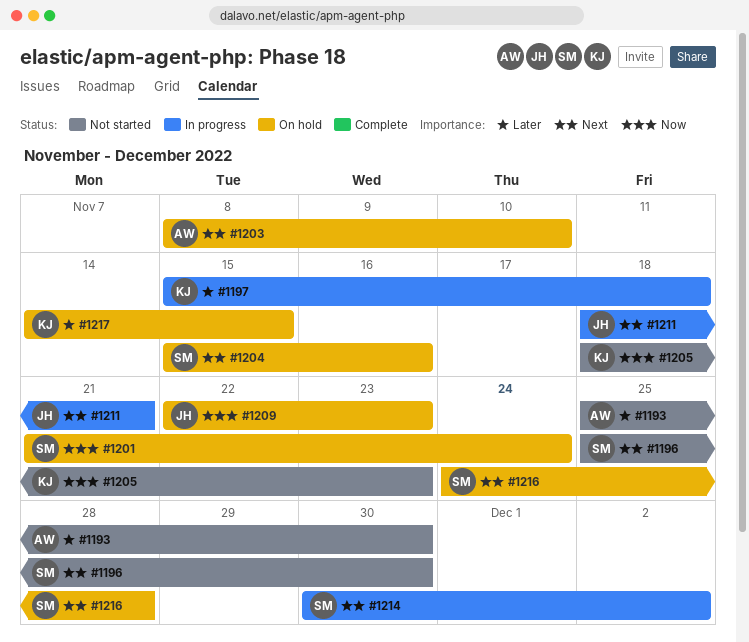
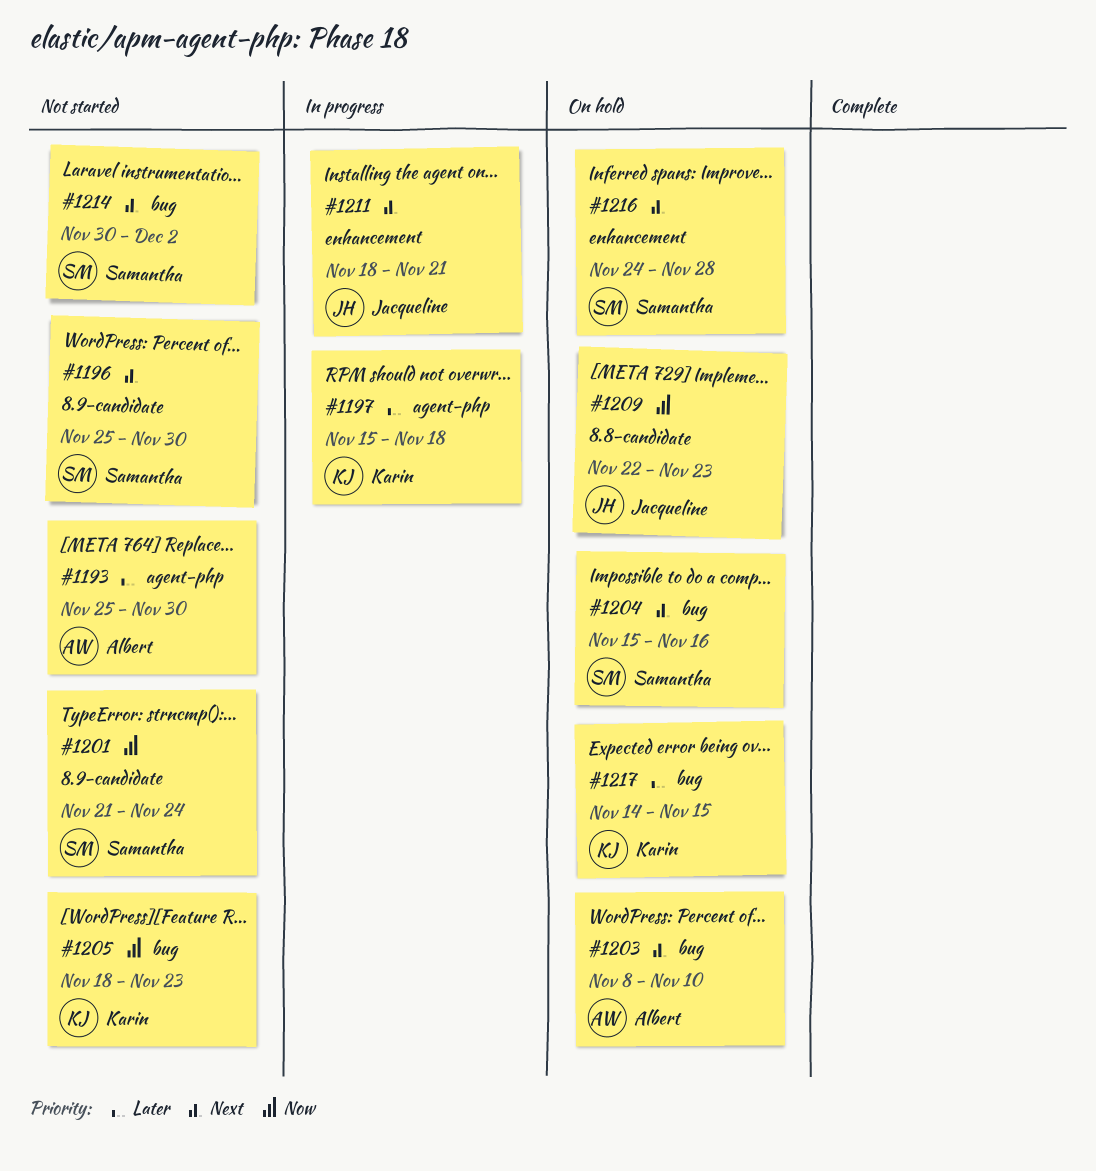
#1201, status: On hold -> Not started
#1214, status: In progress -> Not started

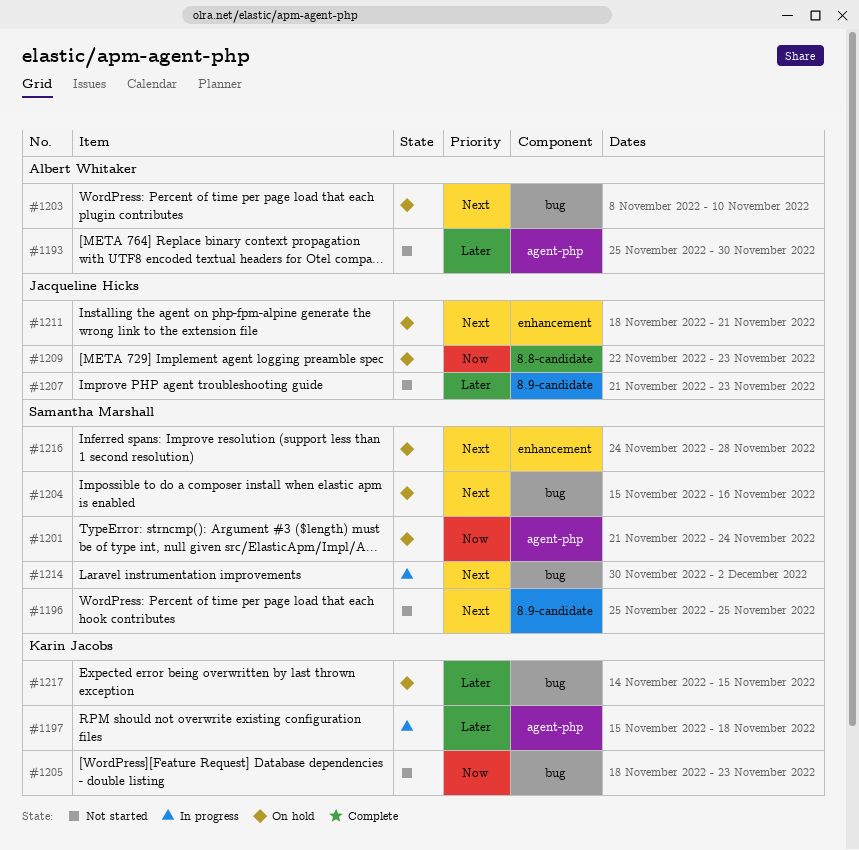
#1196, due: Nov 30 -> Nov 25
#1201, status: Not started -> On hold
#1201, label: 8.9-candidate -> agent-php
#1207: none -> present
#1211, status: In progress -> On hold
#1214, status: Not started -> In progress

